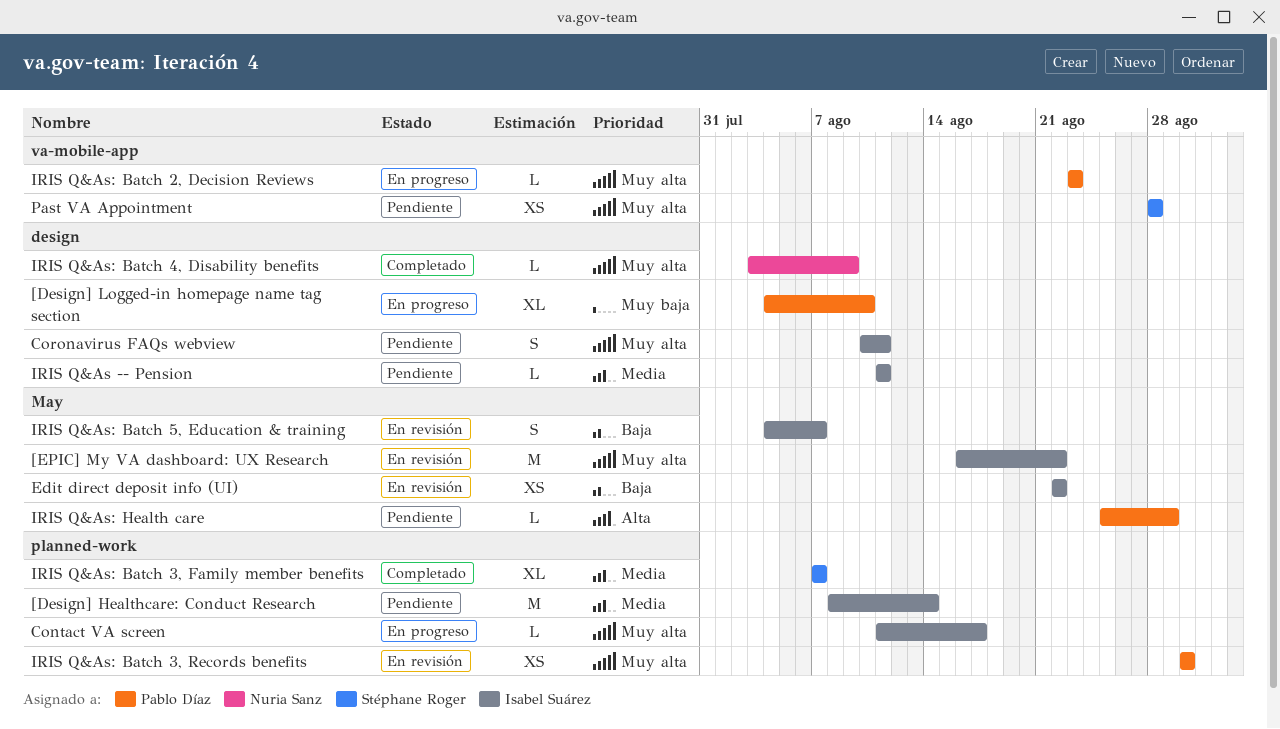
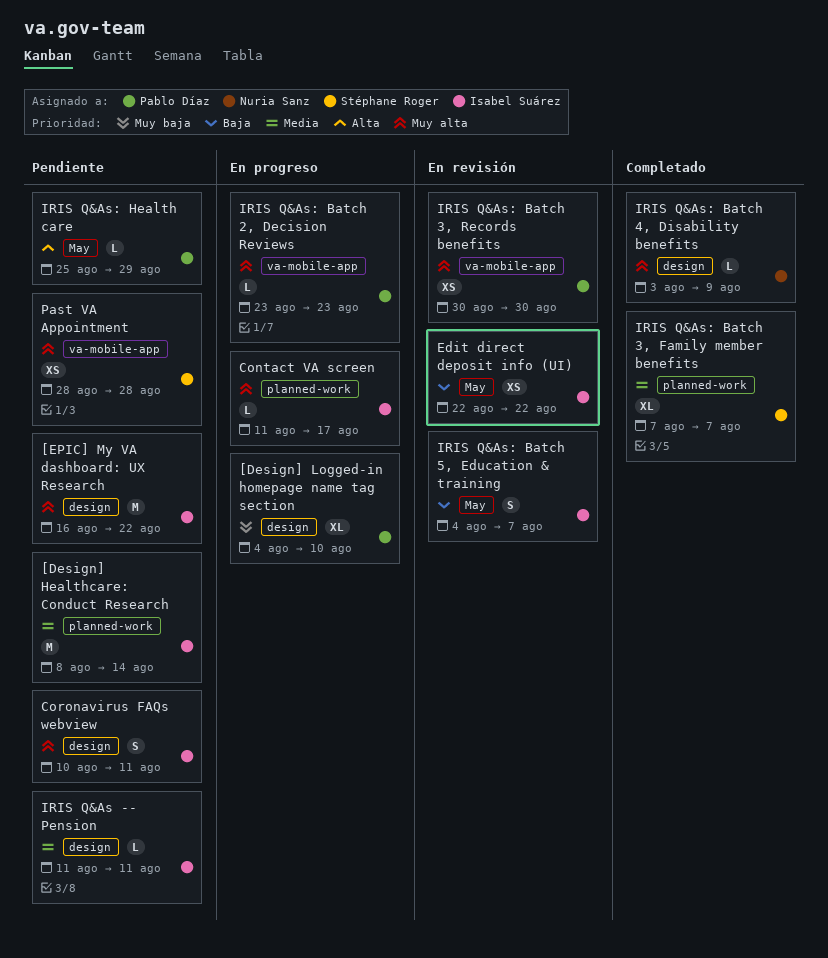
[EPIC] My VA dashboard: UX Research, status: En revisión -> Pendiente
[EPIC] My VA dashboard: UX Research, label: May -> design
IRIS Q&As: Batch 3, Records benefits, label: planned-work -> va-mobile-app

